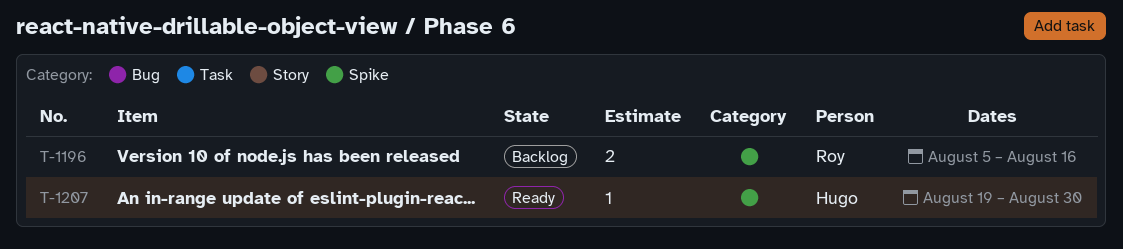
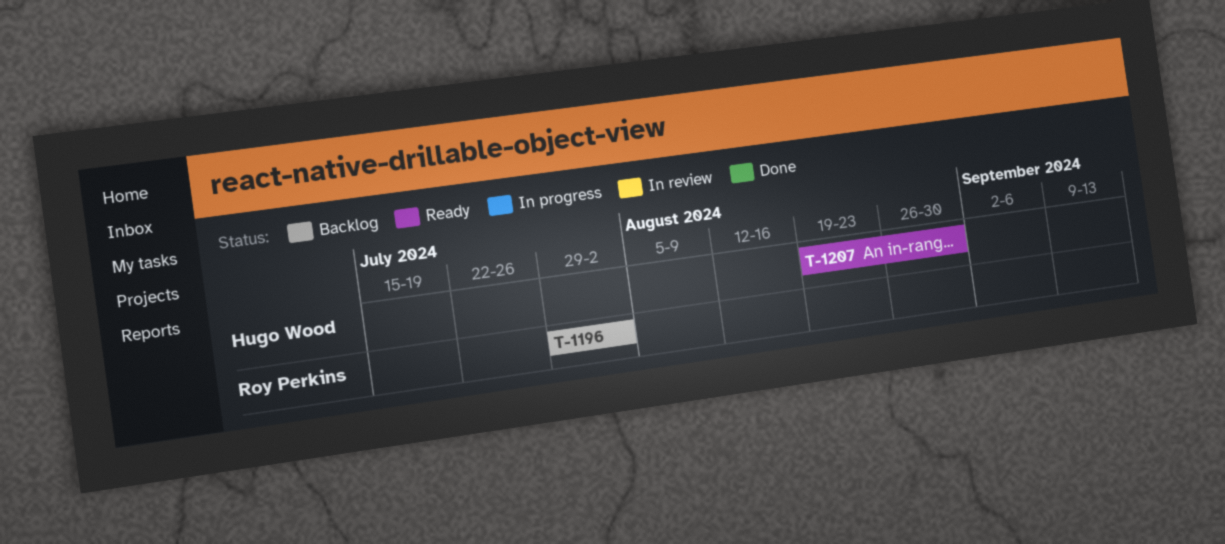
T-1196, start: Aug 5 -> Jul 29
T-1196, due: Aug 16 -> Aug 2

